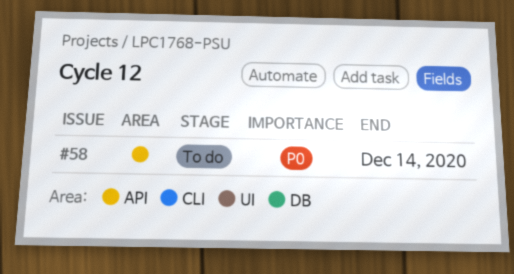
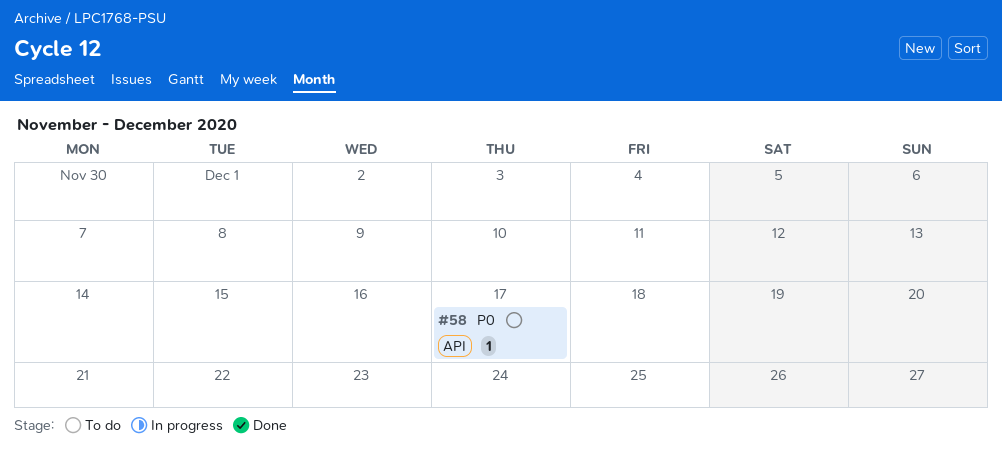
#58, due: Dec 14 -> Dec 17

